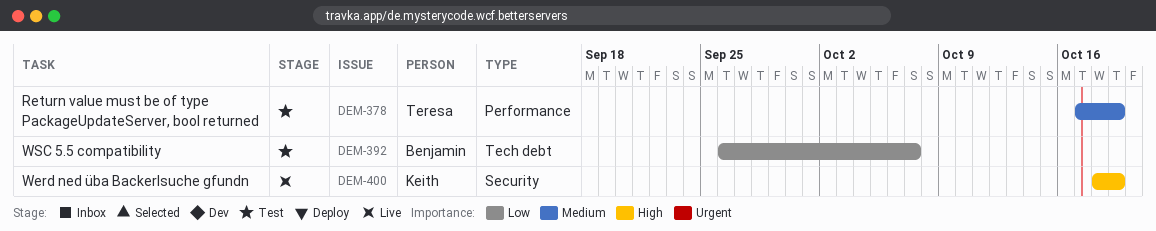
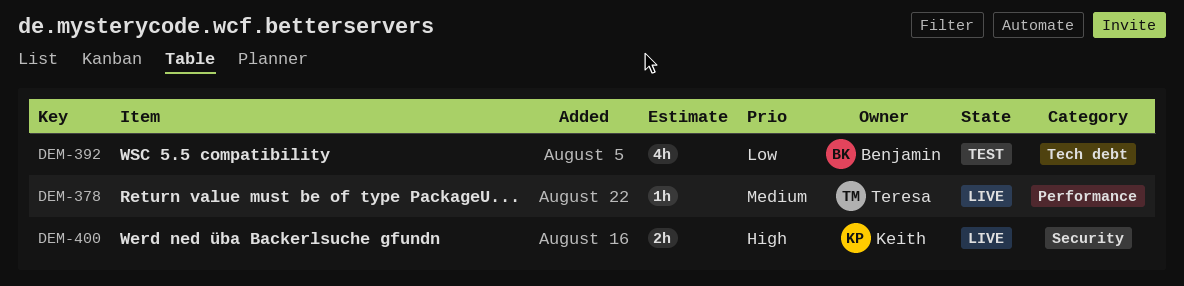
DEM-378, status: Test -> Live

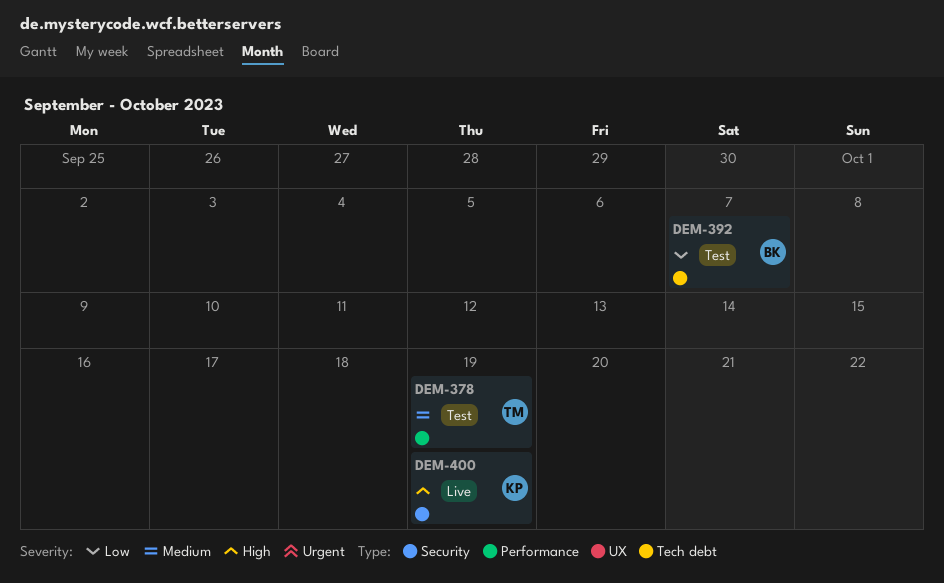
DEM-378, status: Live -> Test

